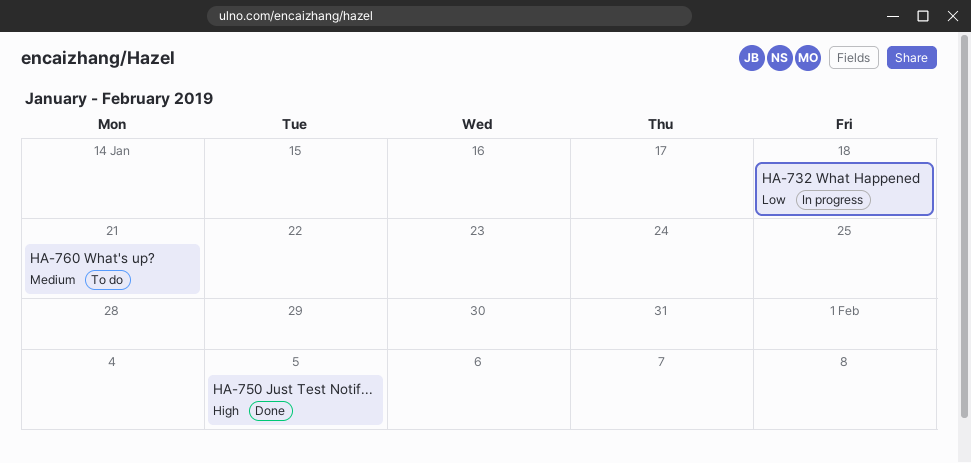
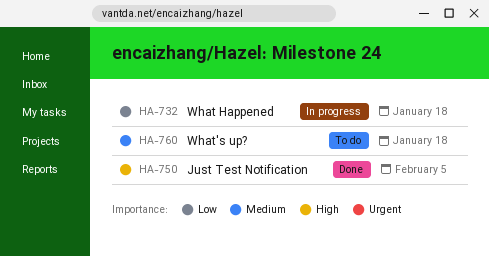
HA-760, due: Jan 21 -> Jan 18

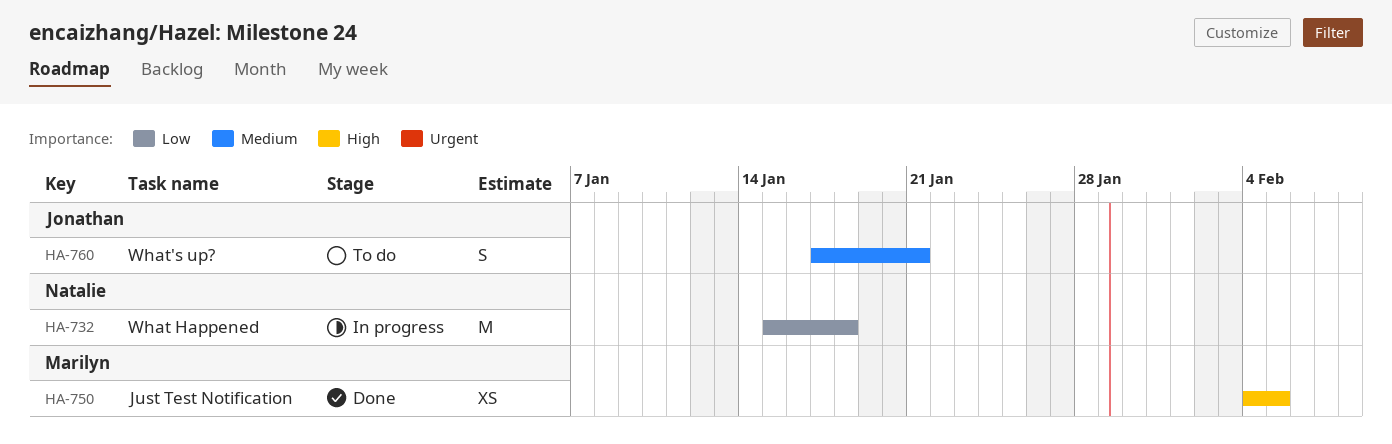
HA-760, due: Jan 18 -> Jan 21

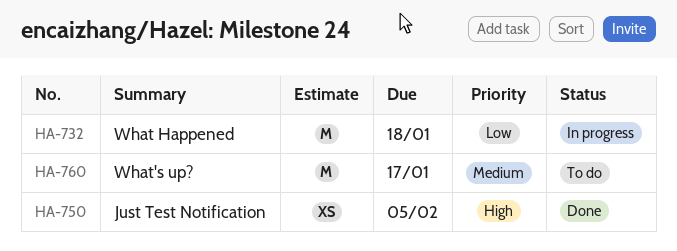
HA-760, estimate: S -> M
HA-760, due: Jan 21 -> Jan 17

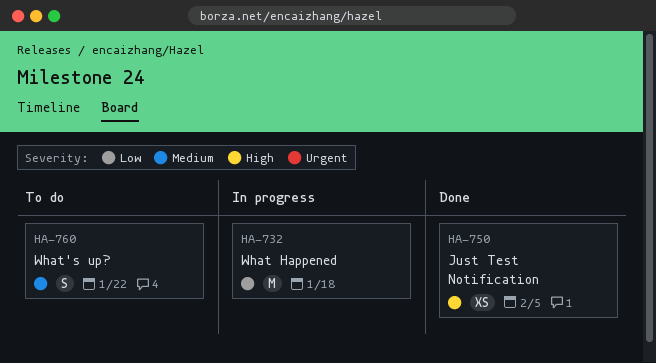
HA-760, estimate: M -> S
HA-760, due: Jan 17 -> Jan 22

